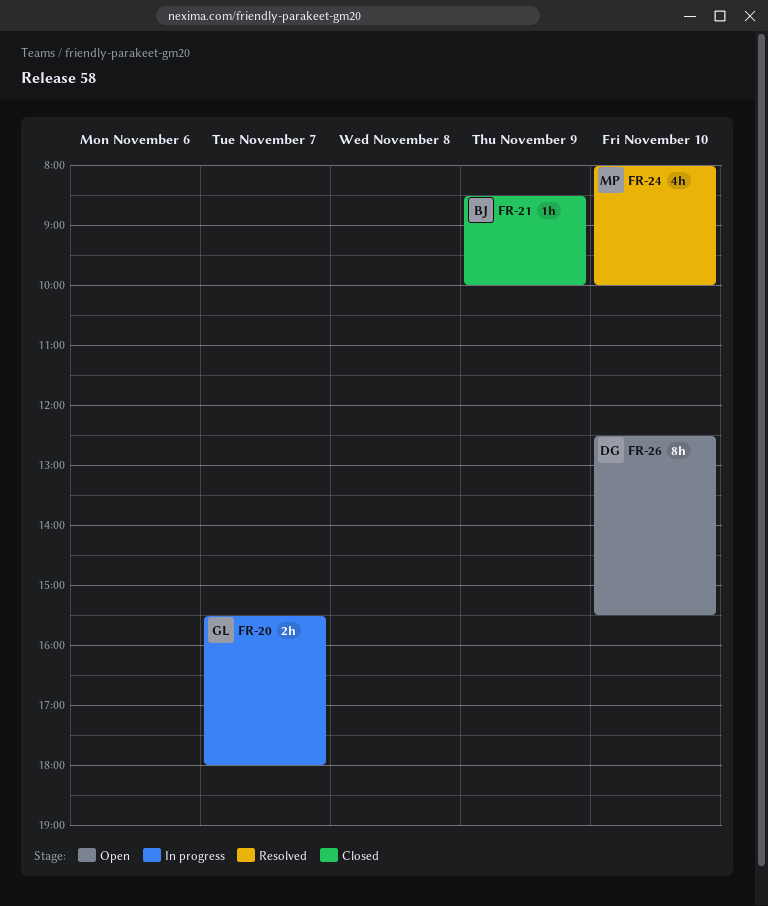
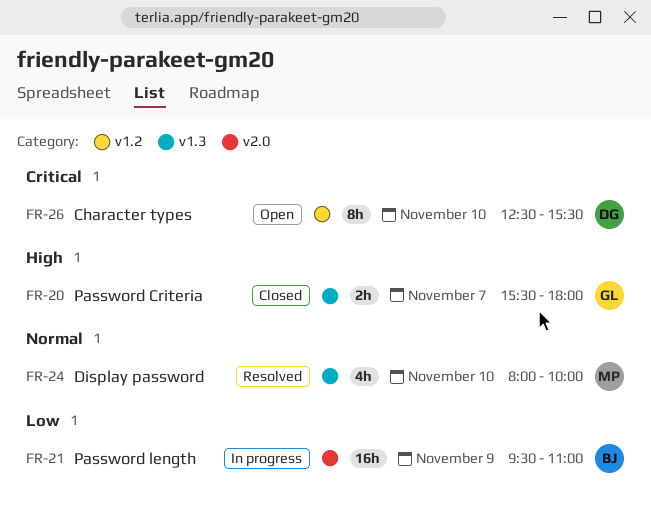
FR-20, status: In progress -> Closed
FR-21, status: Closed -> In progress
FR-21, estimate: 1h -> 16h
FR-21, begins: 08:30 -> 09:30
FR-21, ends: 10:00 -> 11:00

